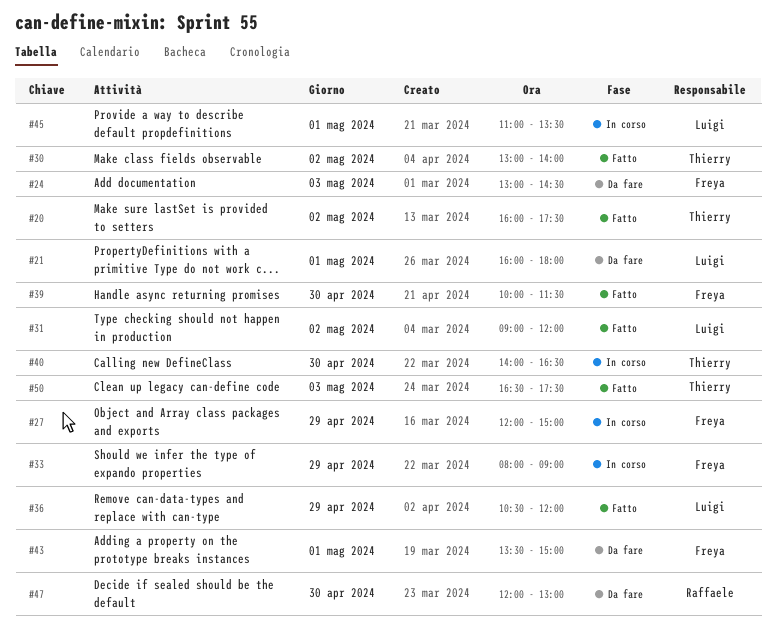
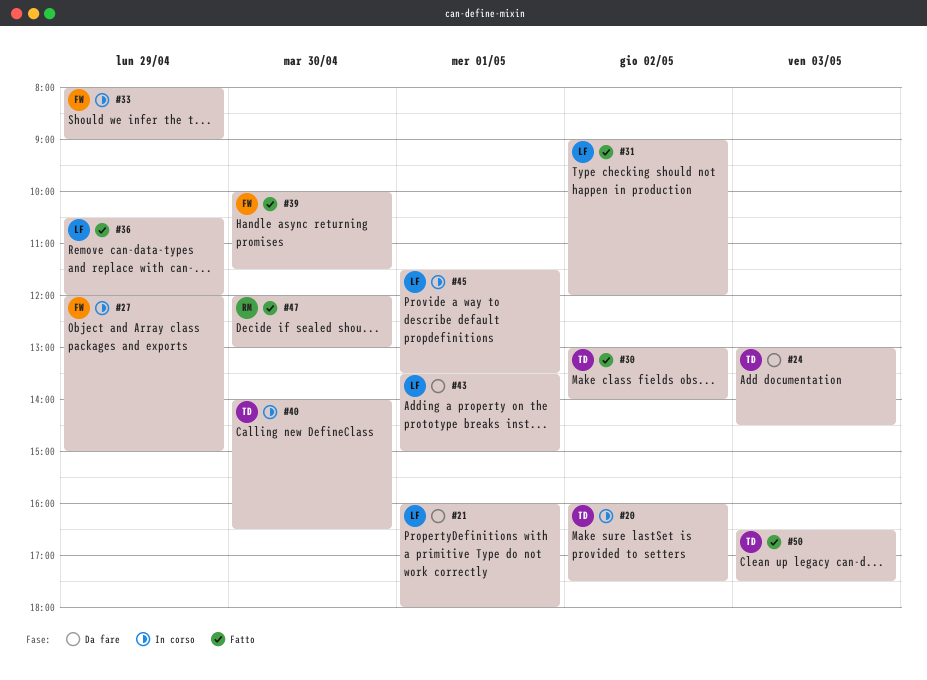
#20, status: Fatto -> In corso
#24, owner: Freya -> Thierry
#43, owner: Freya -> Luigi
#45, begins: 11:00 -> 11:30
#47, status: Da fare -> Fatto

